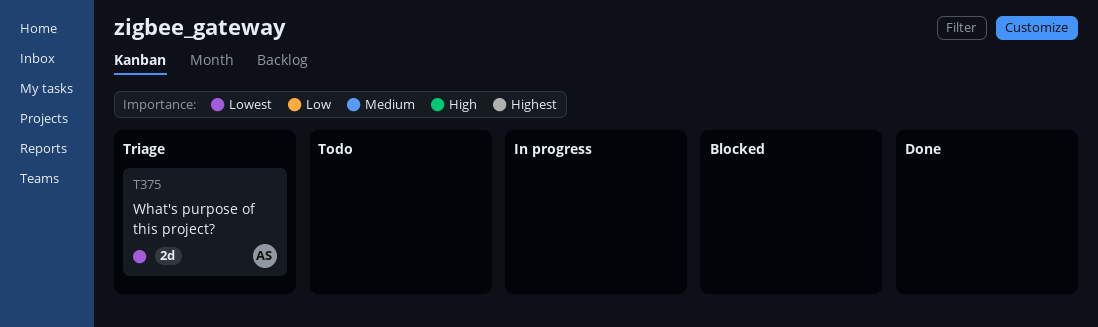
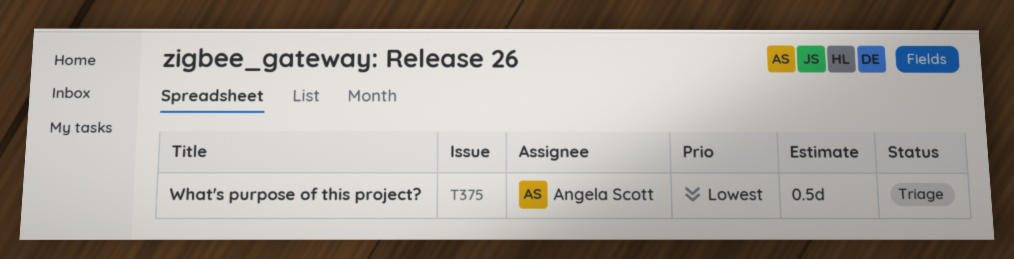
T375, estimate: 2d -> 0.5d

